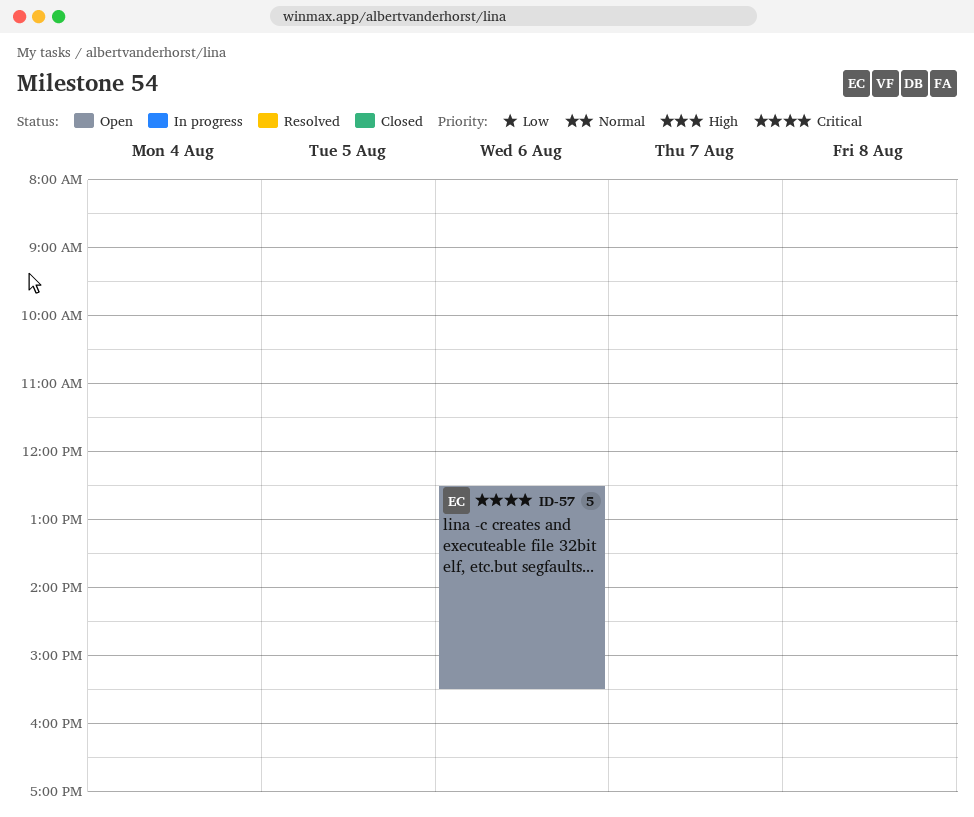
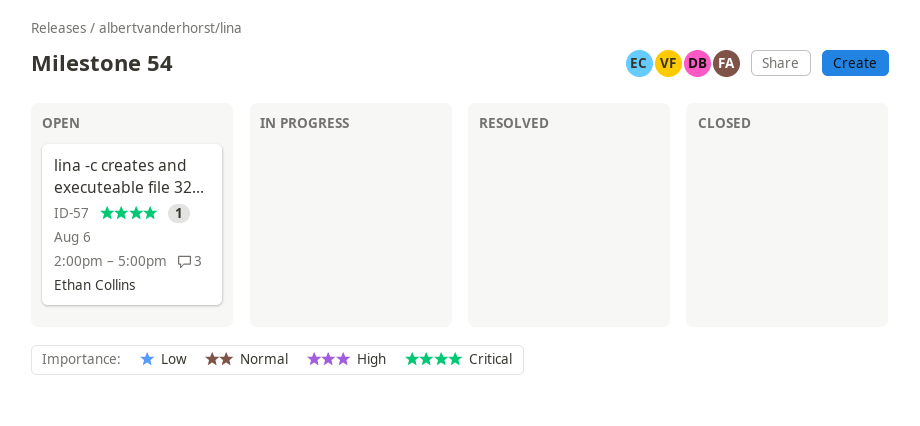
ID-57, estimate: 5 -> 1
ID-57, begins: 12:30 -> 14:00
ID-57, ends: 15:30 -> 17:00

